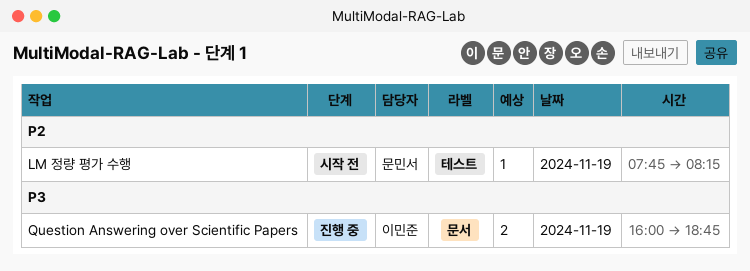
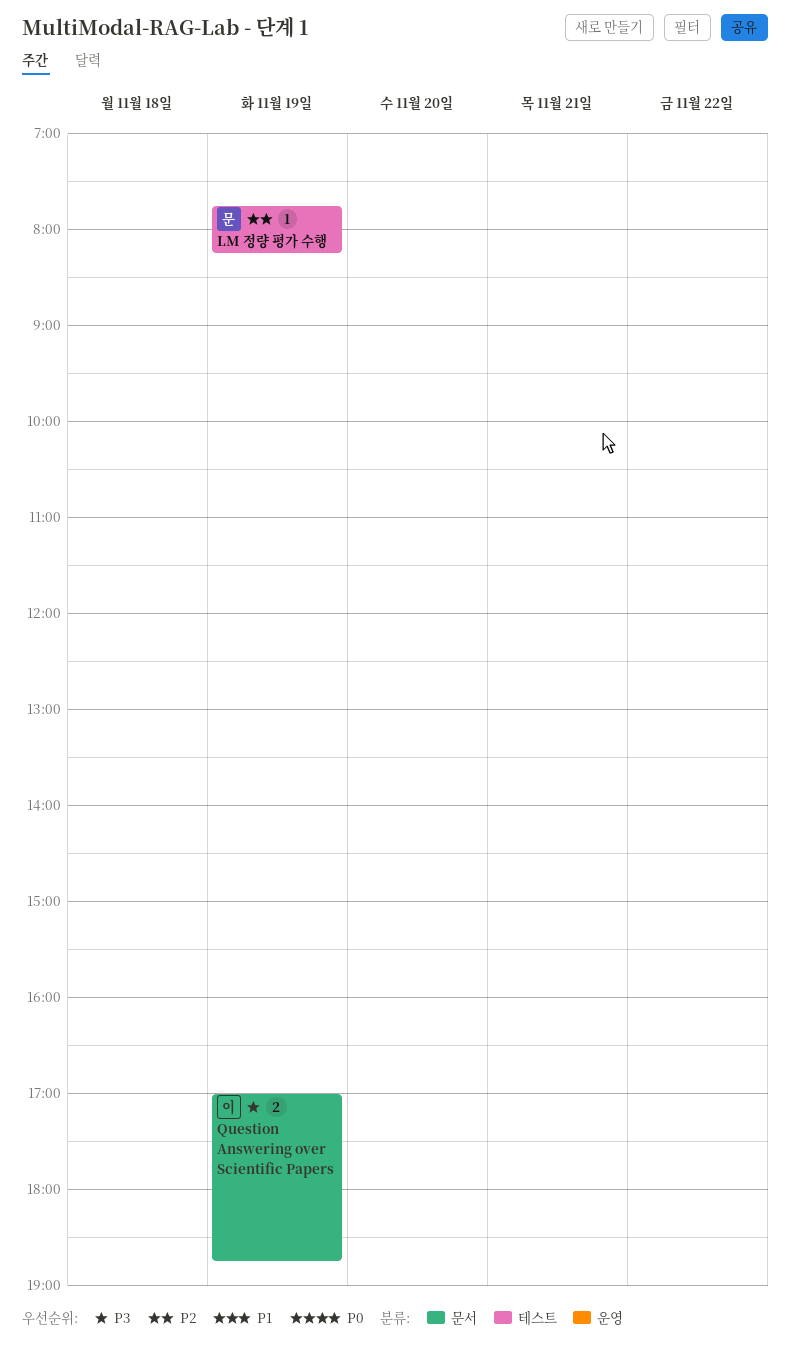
Question Answering over Scientific Papers, begins: 16:00 -> 17:00

